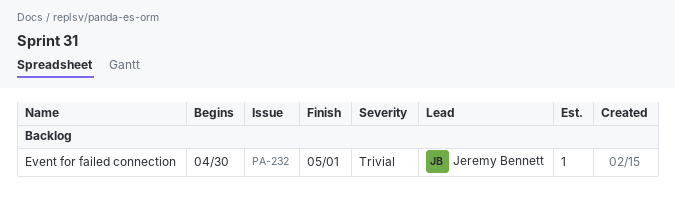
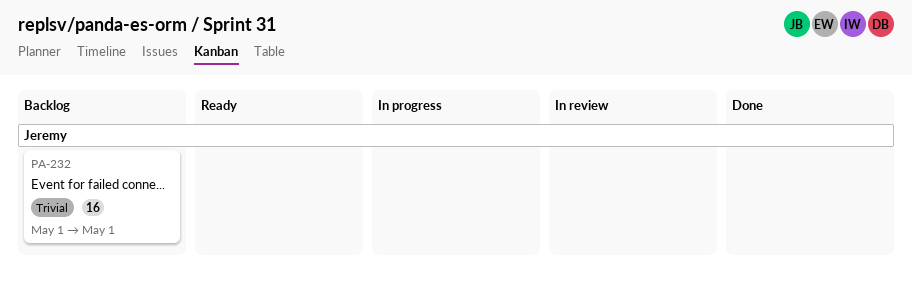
PA-232, estimate: 1 -> 16
PA-232, start: Apr 30 -> May 1

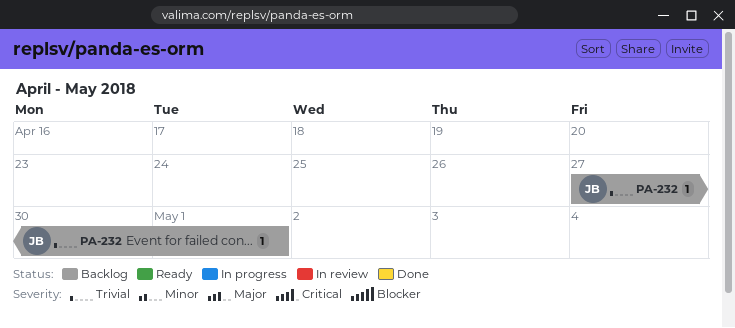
PA-232, estimate: 16 -> 1
PA-232, start: May 1 -> Apr 27

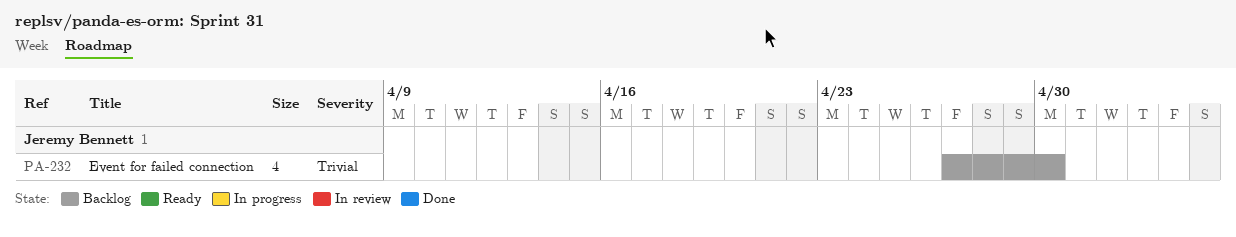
PA-232, estimate: 1 -> 4
PA-232, due: May 1 -> Apr 30

